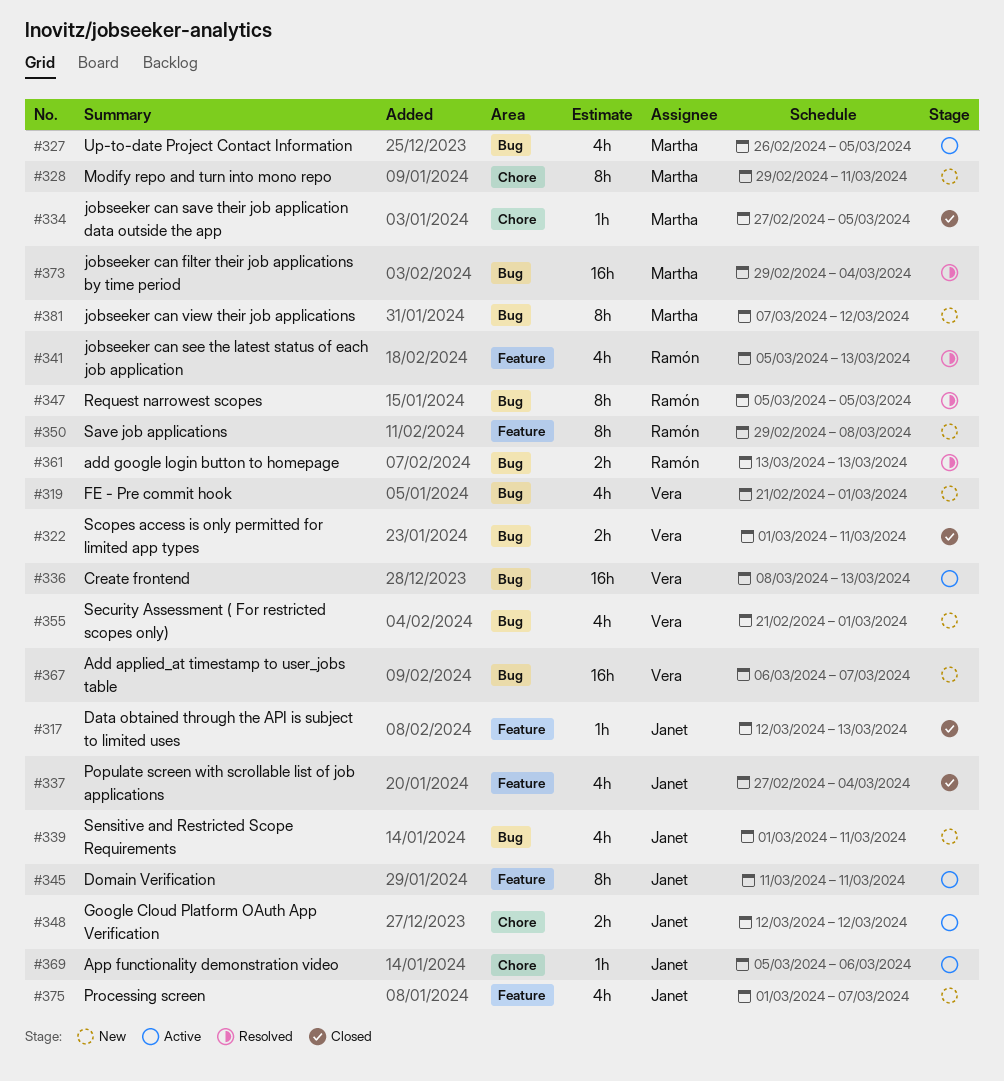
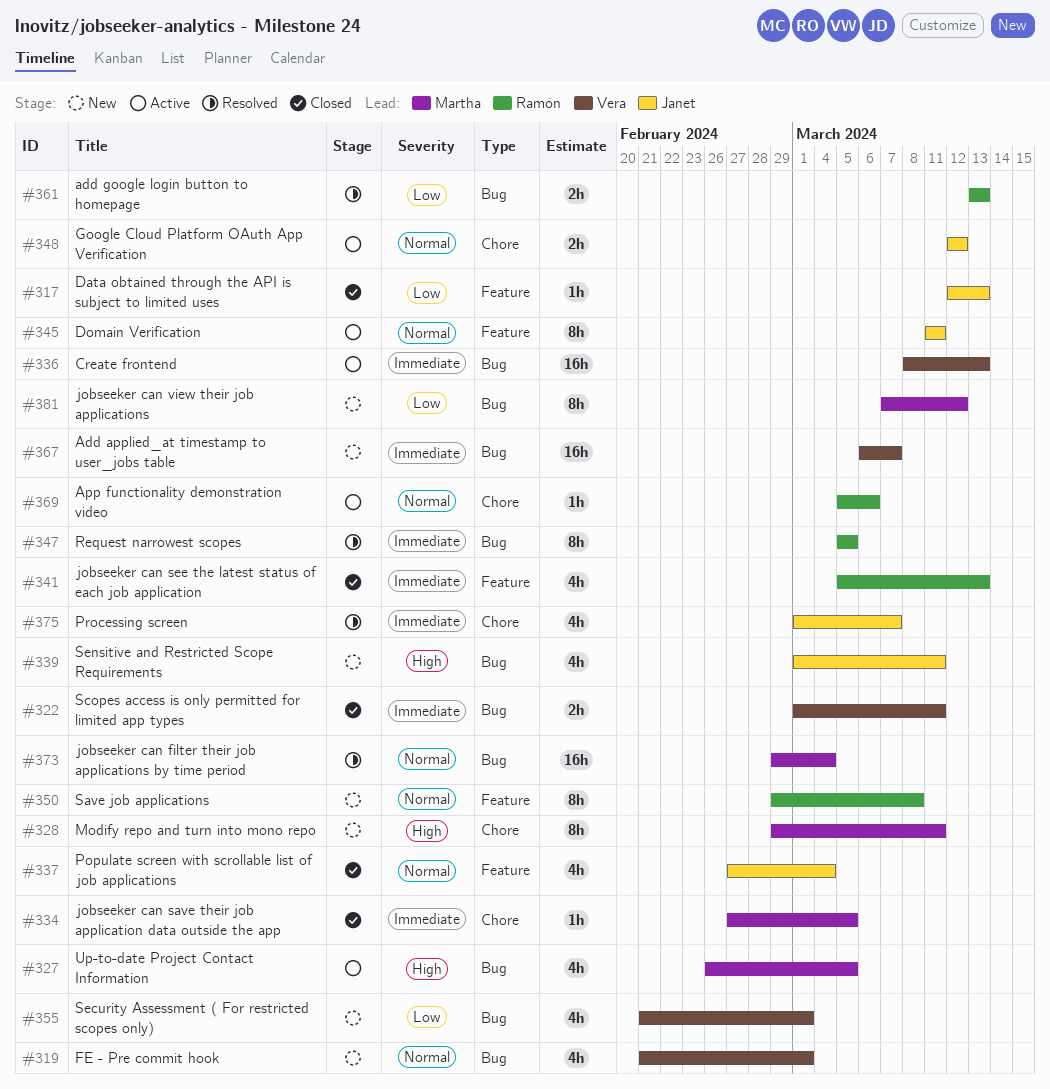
#341, status: Resolved -> Closed
#369, owner: Janet -> Ramón
#375, status: New -> Resolved
#375, label: Feature -> Chore

